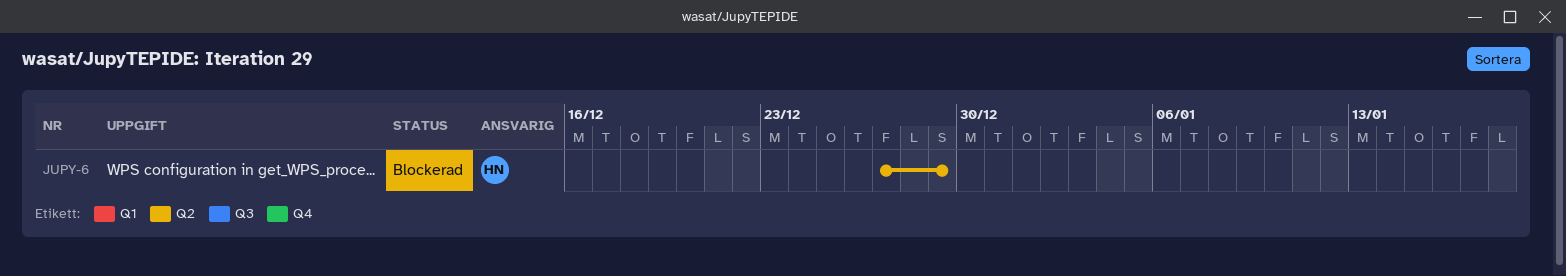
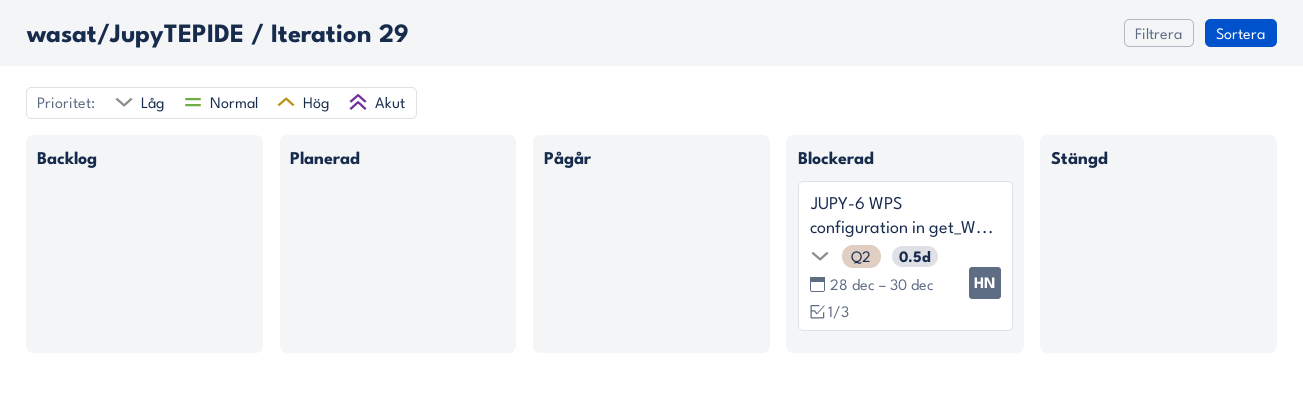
JUPY-6, start: Dec 27 -> Dec 28
JUPY-6, due: Dec 29 -> Dec 30

